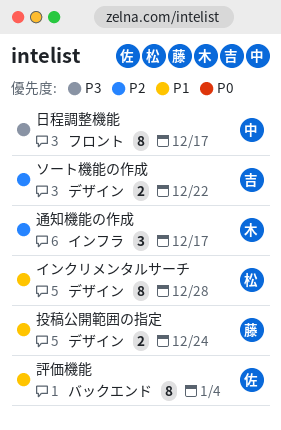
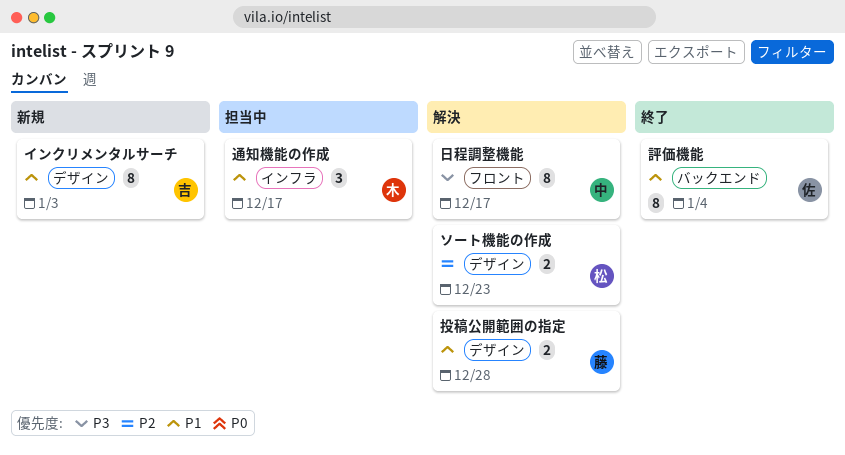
インクリメンタルサーチ, owner: 松 -> 吉
インクリメンタルサーチ, due: Dec 28 -> Jan 3
ソート機能の作成, owner: 吉 -> 松
ソート機能の作成, due: Dec 22 -> Dec 23
投稿公開範囲の指定, due: Dec 24 -> Dec 28
通知機能の作成, priority: P2 -> P1

